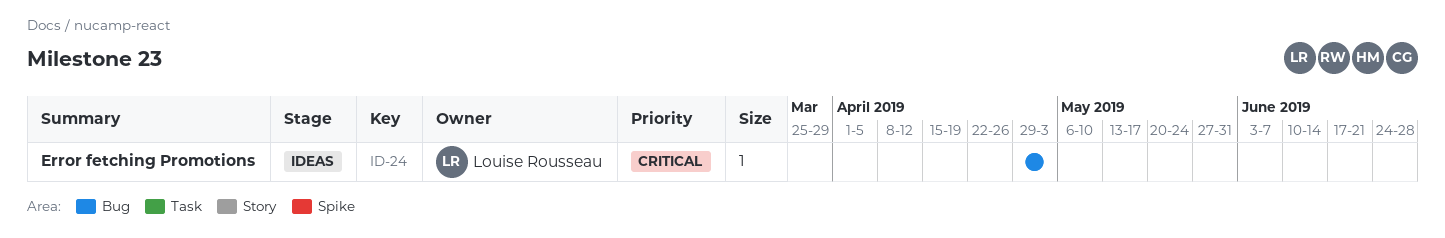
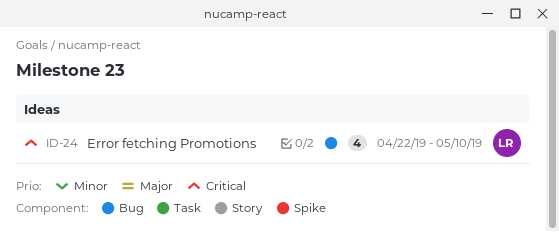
ID-24, estimate: 1 -> 4
ID-24, start: Apr 29 -> Apr 22
ID-24, due: May 3 -> May 10

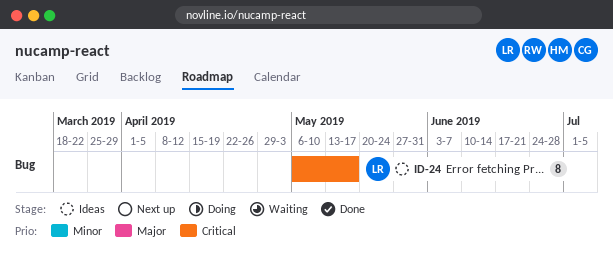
ID-24, estimate: 4 -> 8
ID-24, start: Apr 22 -> May 6
ID-24, due: May 10 -> May 17

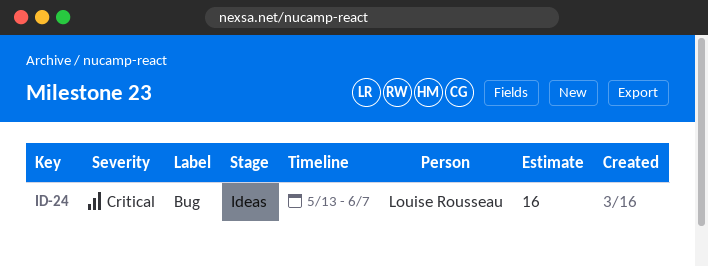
ID-24, estimate: 8 -> 16
ID-24, start: May 6 -> May 13
ID-24, due: May 17 -> Jun 7

